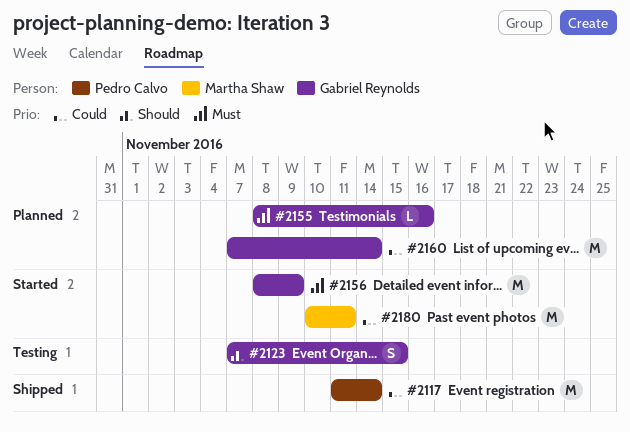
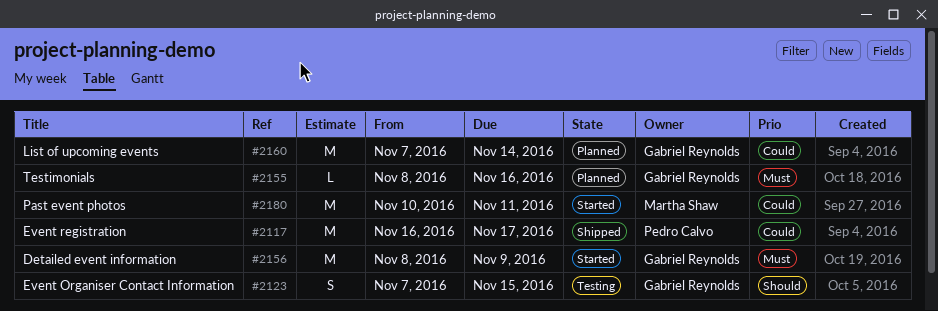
#2117, start: Nov 11 -> Nov 16
#2117, due: Nov 14 -> Nov 17

